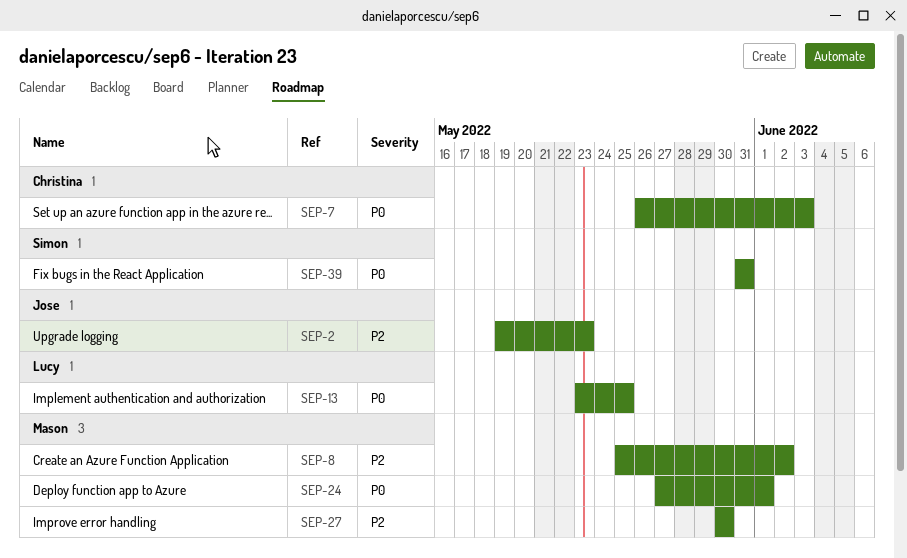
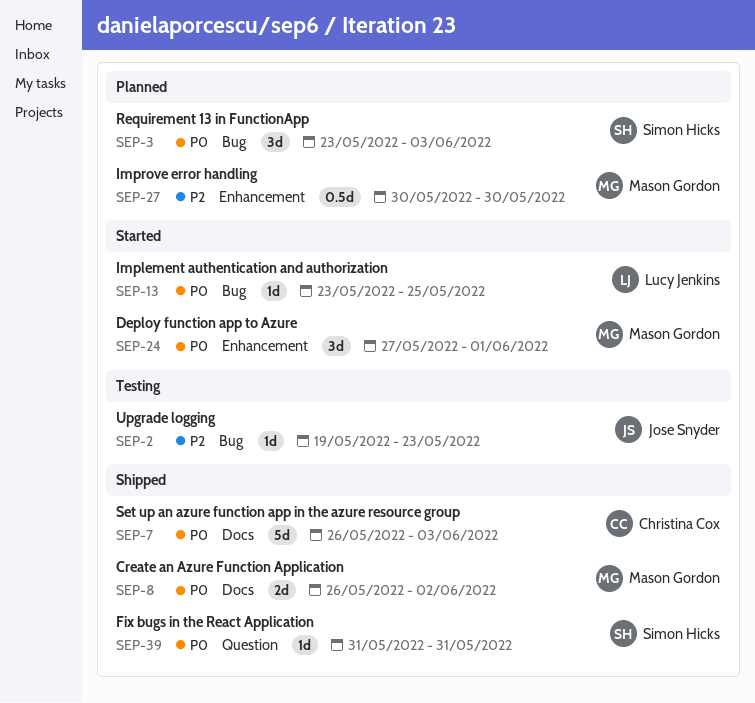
SEP-3: none -> present
SEP-8, priority: P2 -> P0
SEP-8, start: May 25 -> May 26

